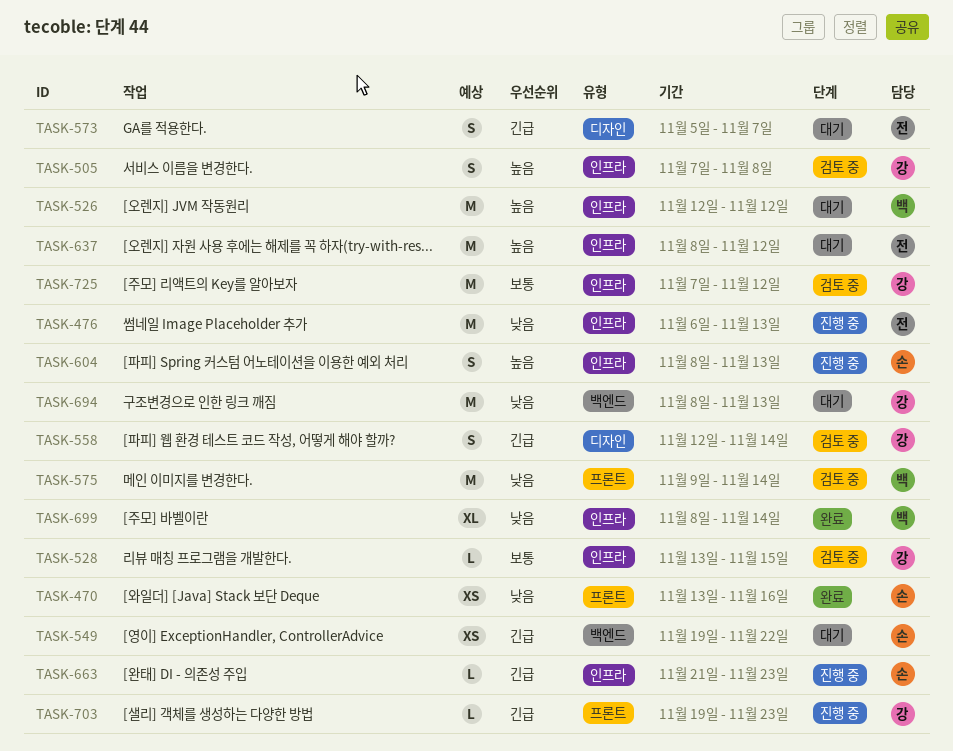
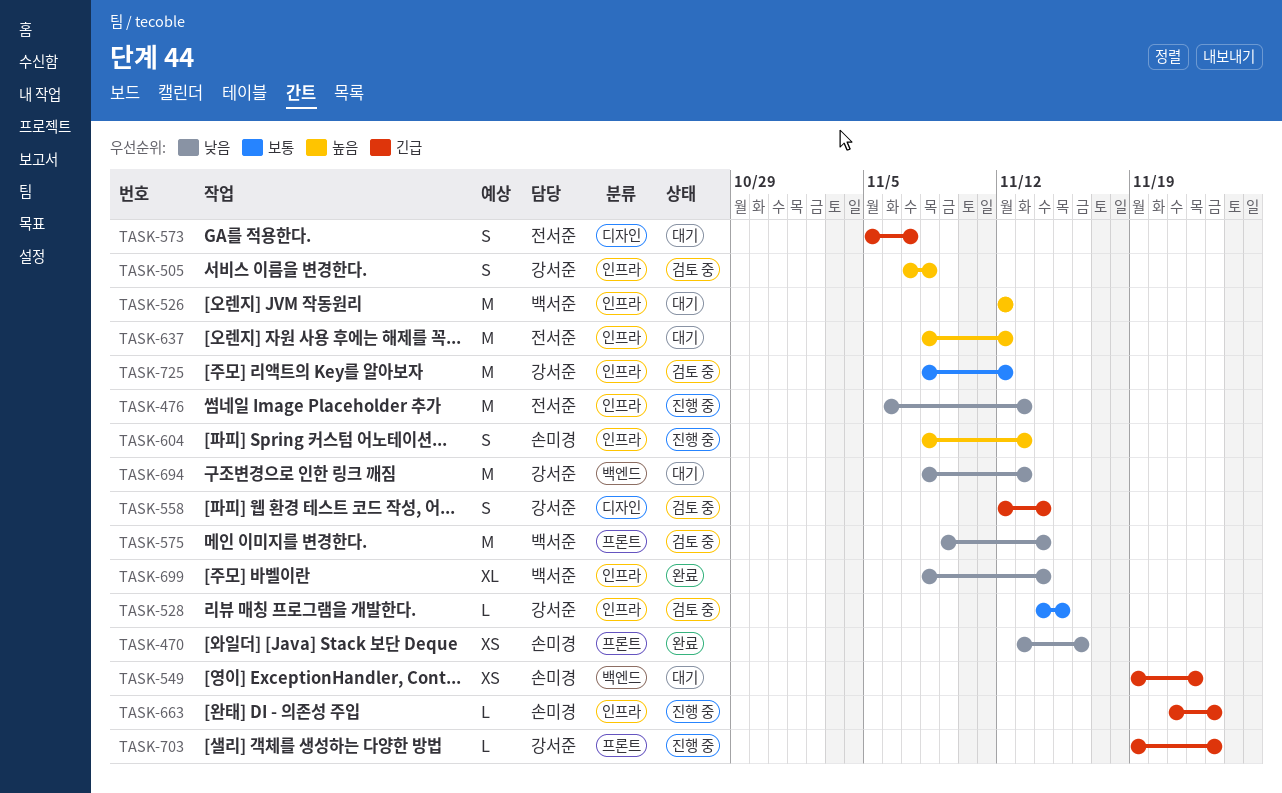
TASK-528, start: Nov 13 -> Nov 14
TASK-725, start: Nov 7 -> Nov 8

